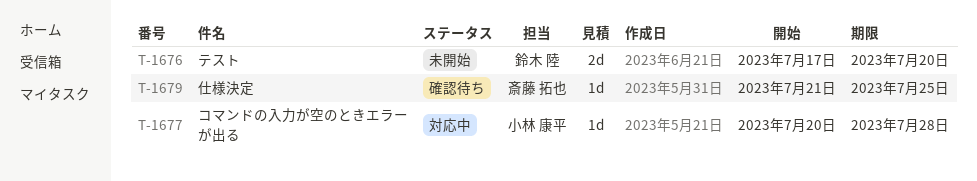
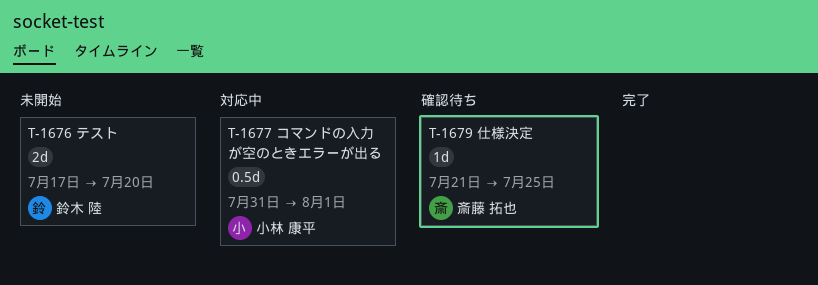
T-1677, estimate: 1d -> 0.5d
T-1677, start: Jul 20 -> Jul 31
T-1677, due: Jul 28 -> Aug 1

